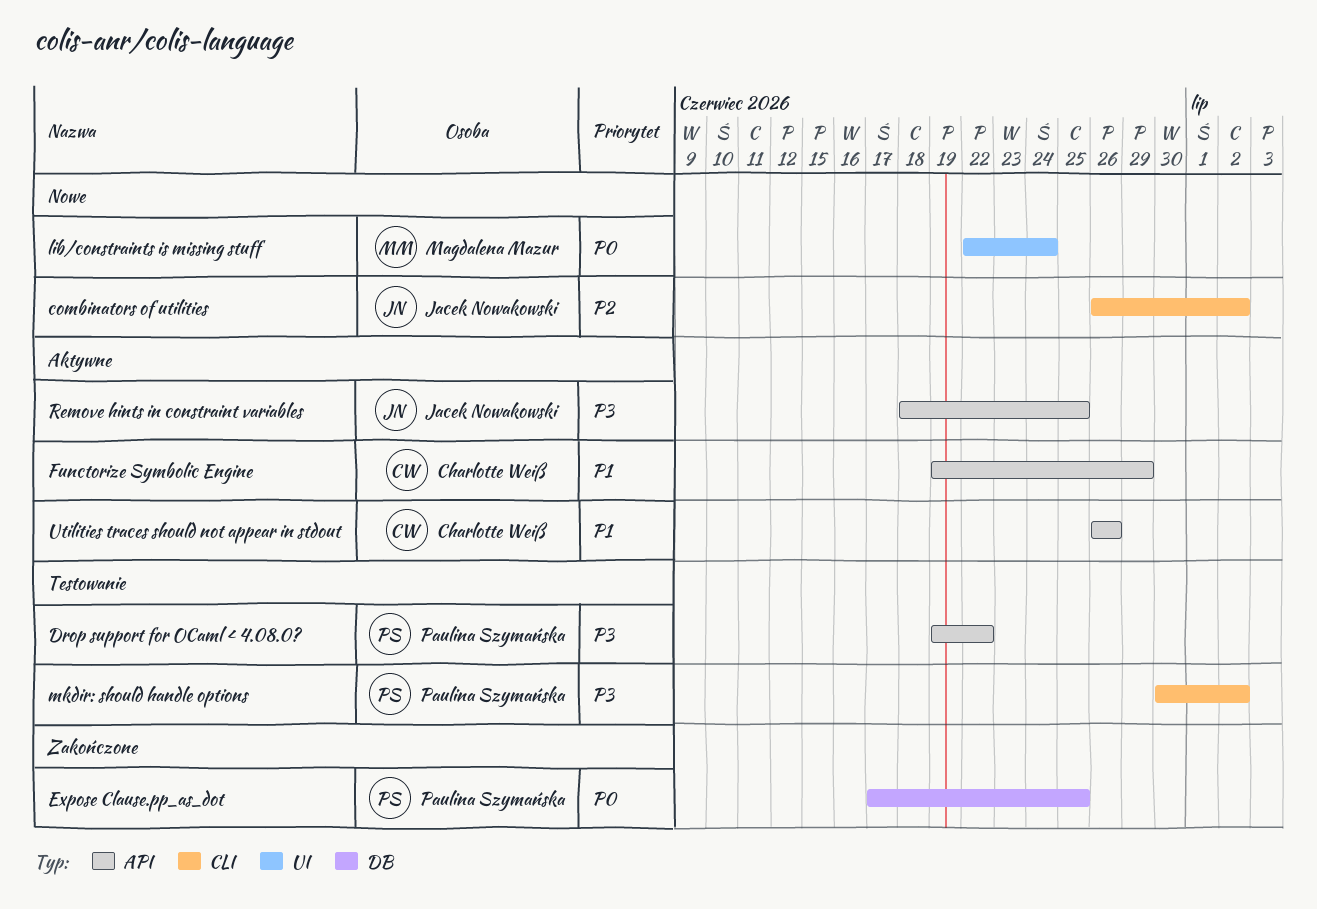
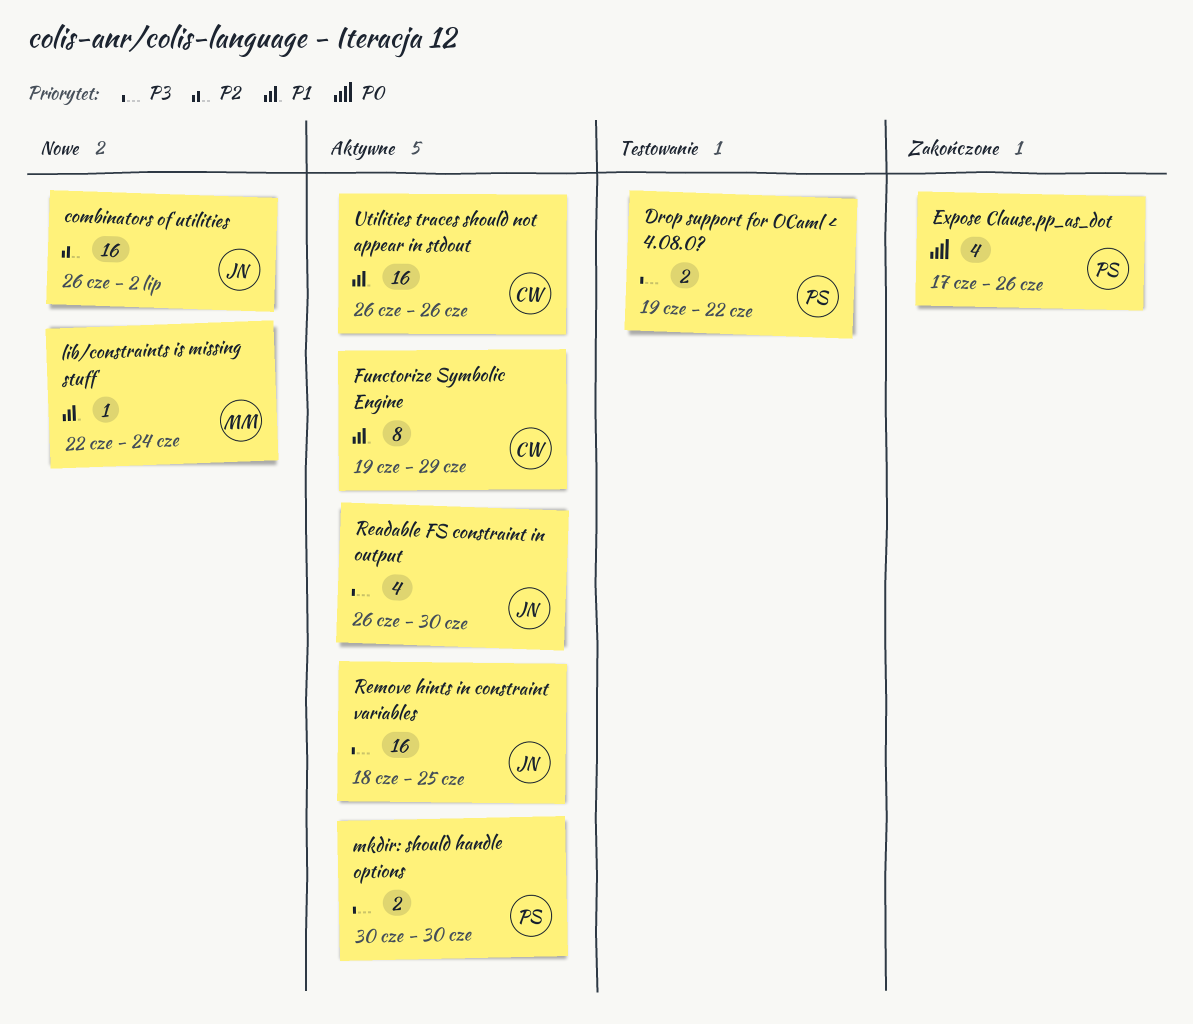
Expose Clause.pp_as_dot, due: Jun 25 -> Jun 26
lib/constraints is missing stuff, priority: P0 -> P1
mkdir: should handle options, status: Testowanie -> Aktywne
mkdir: should handle options, due: Jul 2 -> Jun 30
Readable FS constraint in output: none -> present

